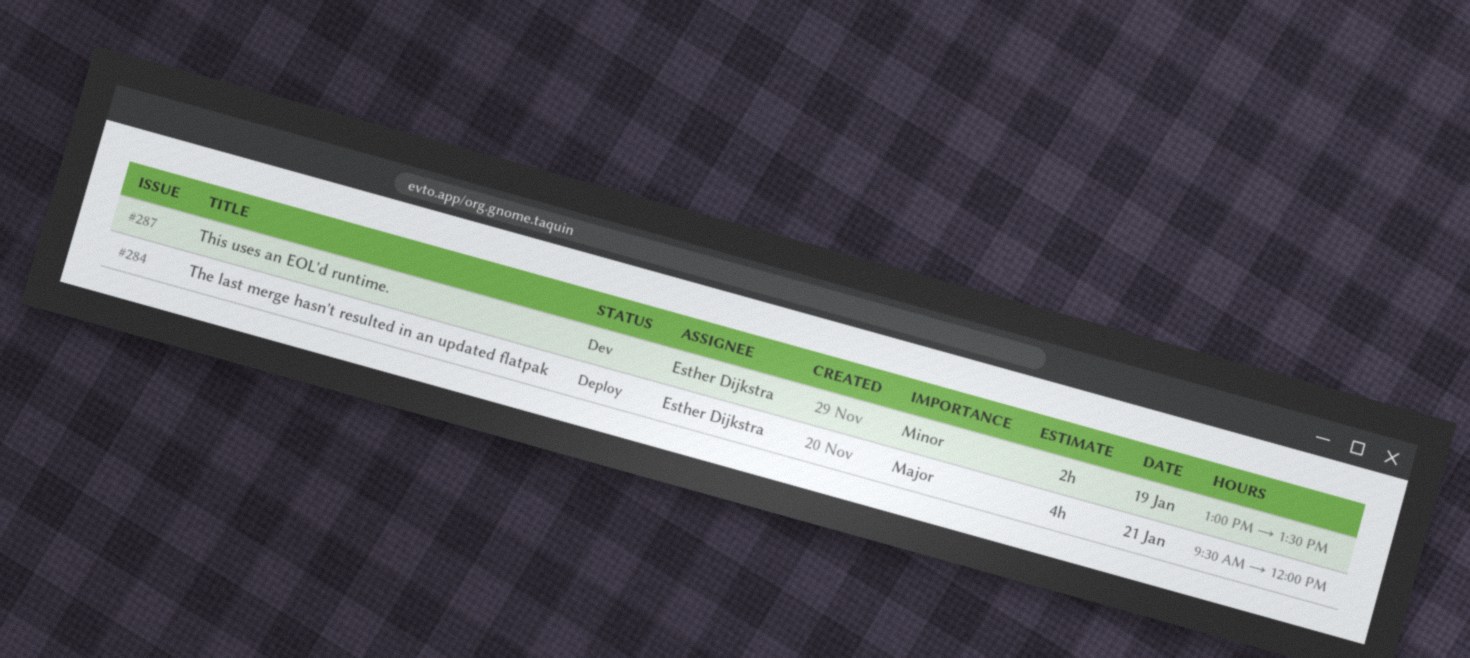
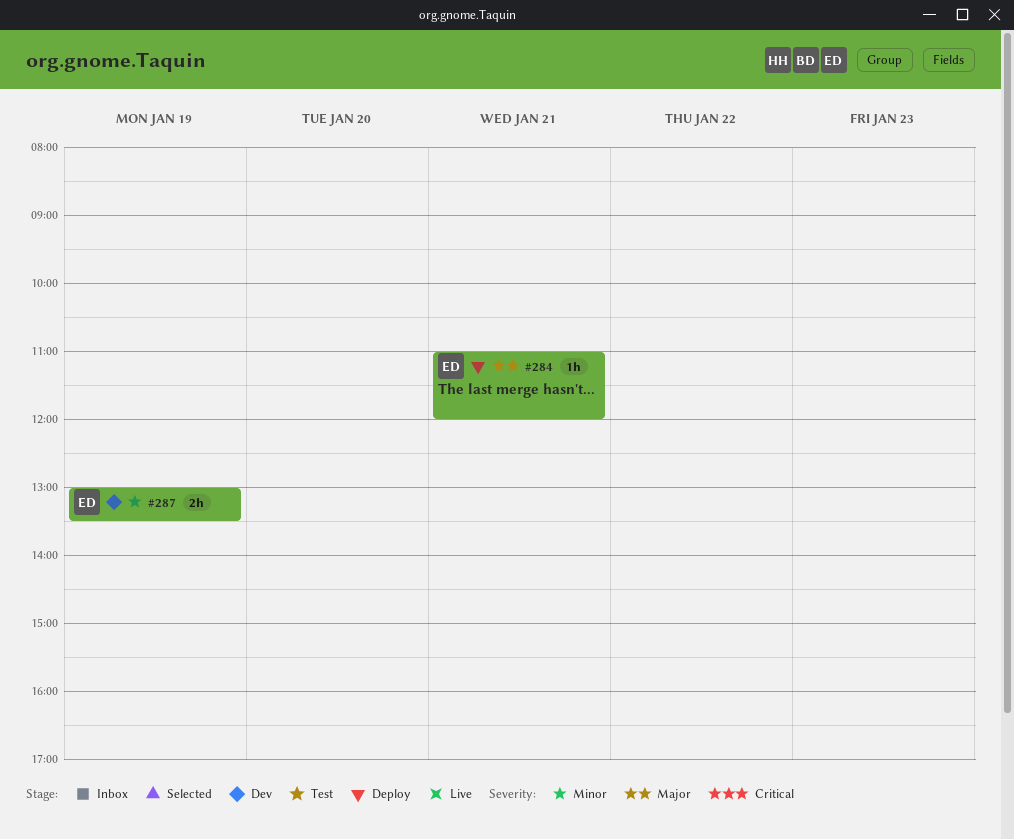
#284, estimate: 4h -> 1h
#284, begins: 09:30 -> 11:00

